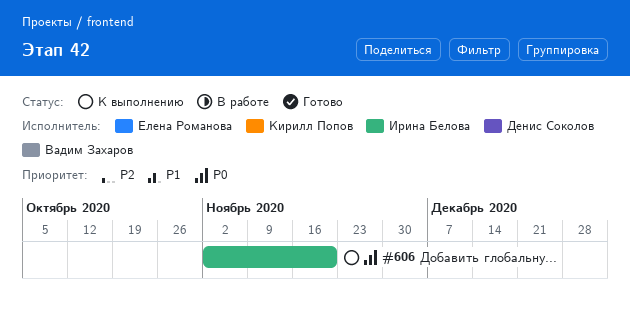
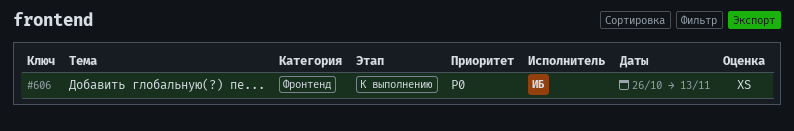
#606, start: Nov 2 -> Oct 26
#606, due: Nov 20 -> Nov 13

